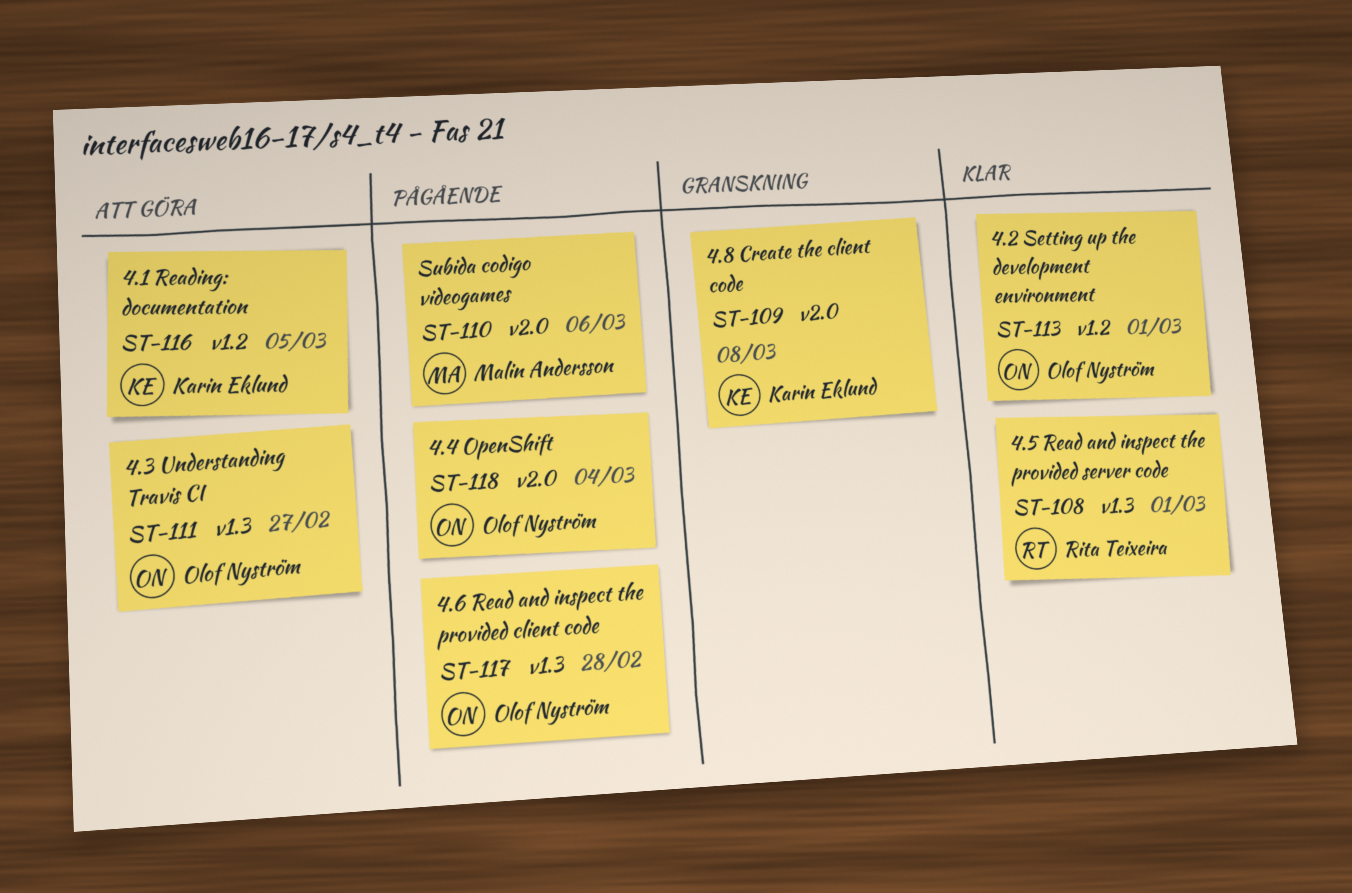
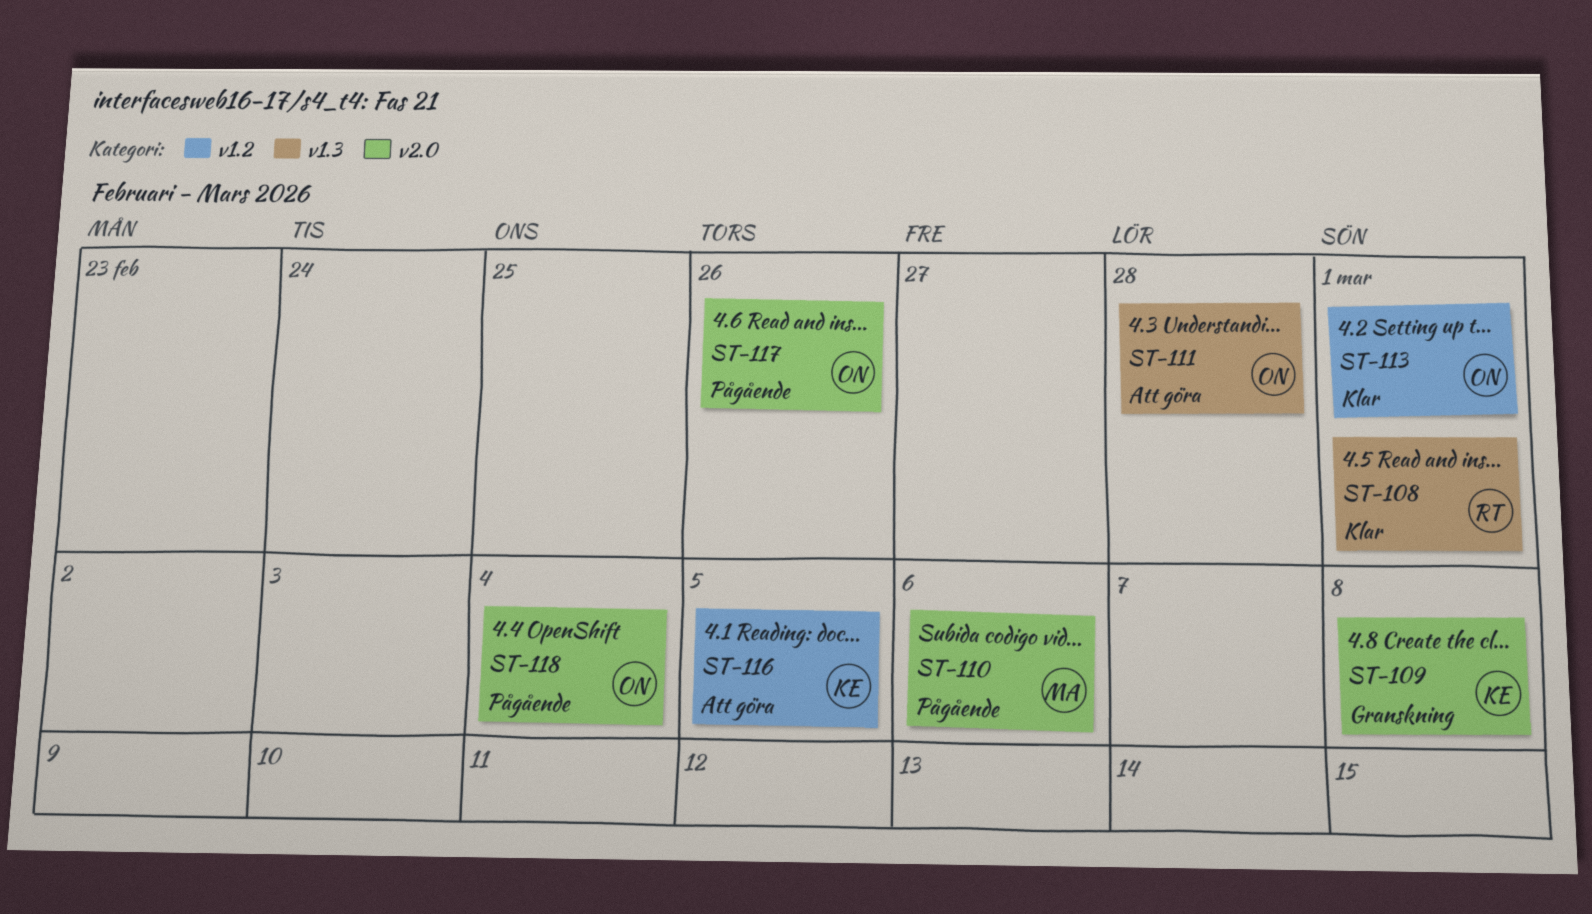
ST-111, due: Feb 27 -> Feb 28
ST-117, label: v1.3 -> v2.0
ST-117, due: Feb 28 -> Feb 26

